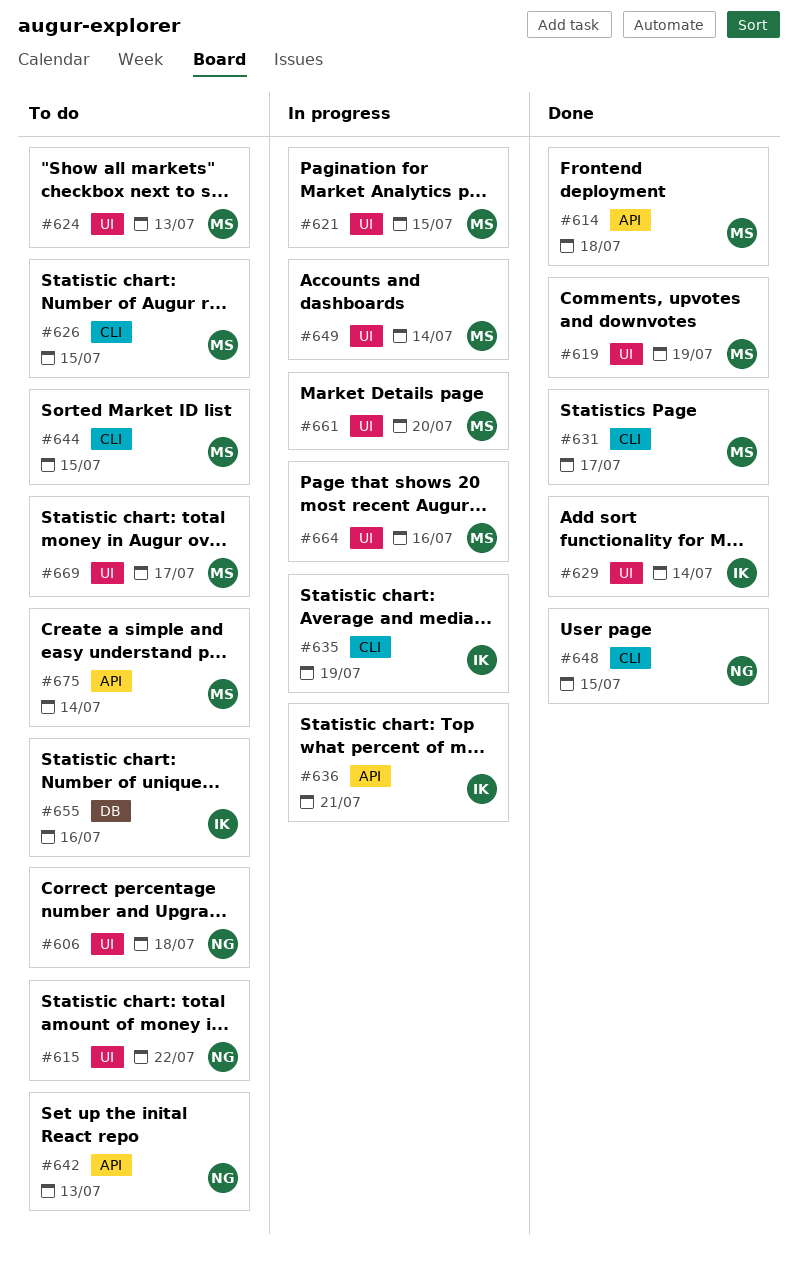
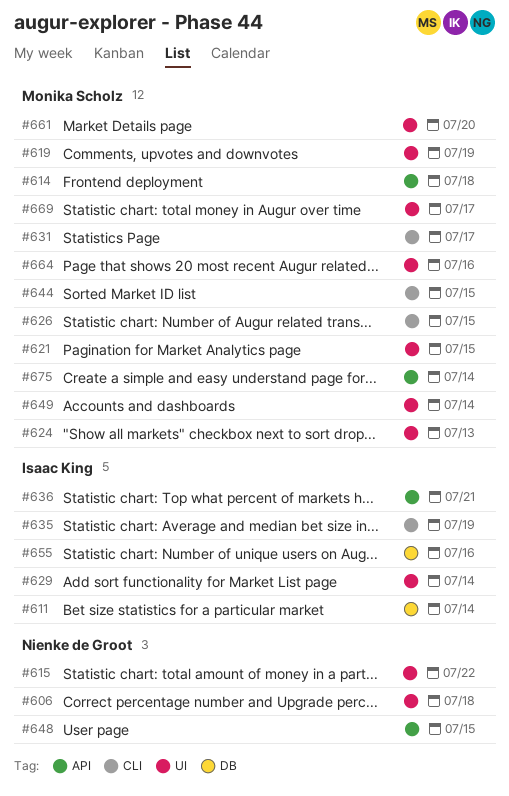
#611: none -> present
#642: present -> none
#648, label: CLI -> API

